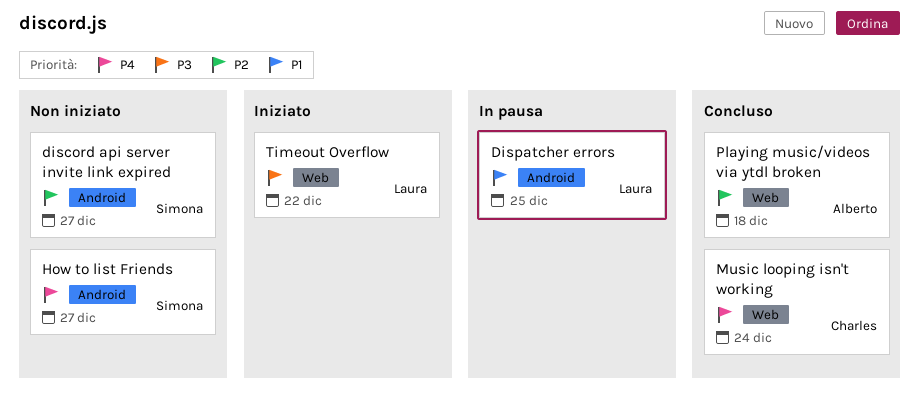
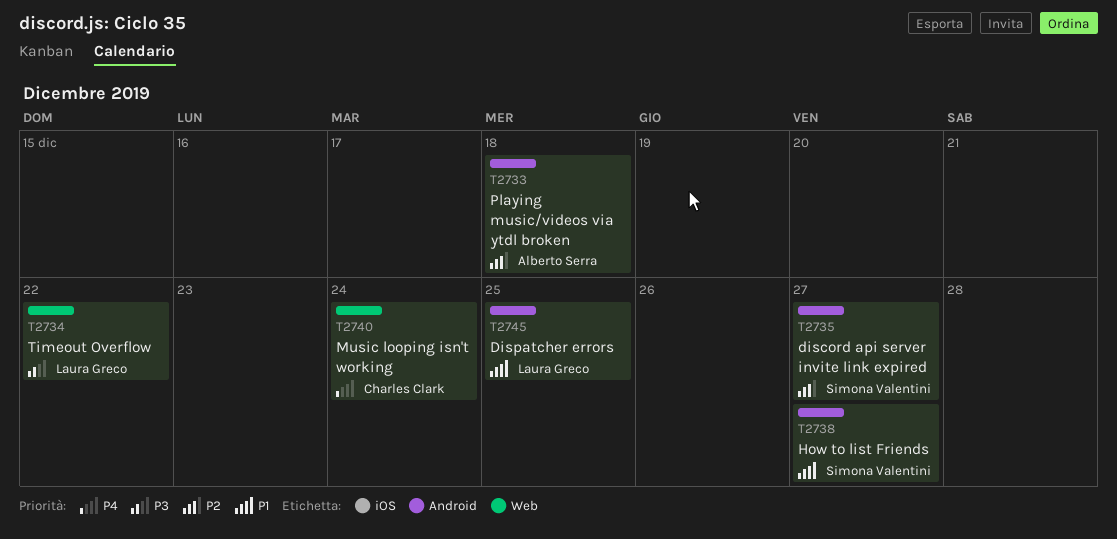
How to list Friends, priority: P4 -> P1
Playing music/videos via ytdl broken, label: Web -> Android

